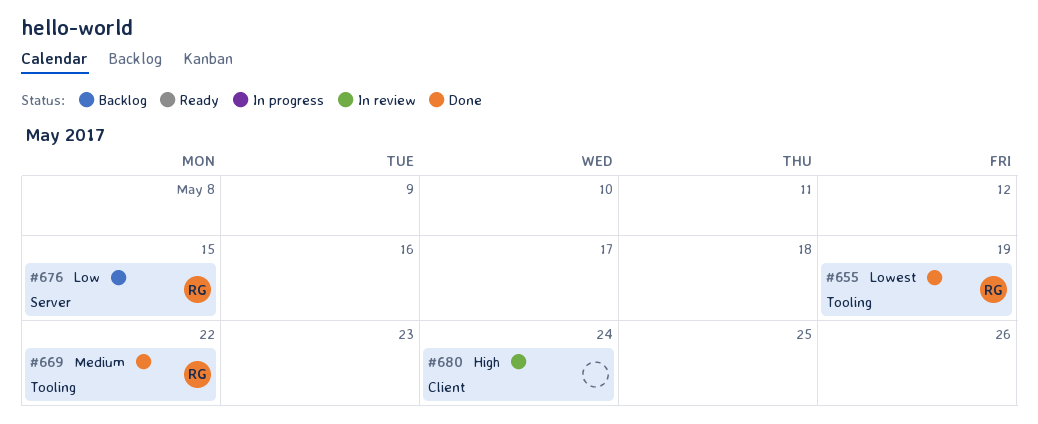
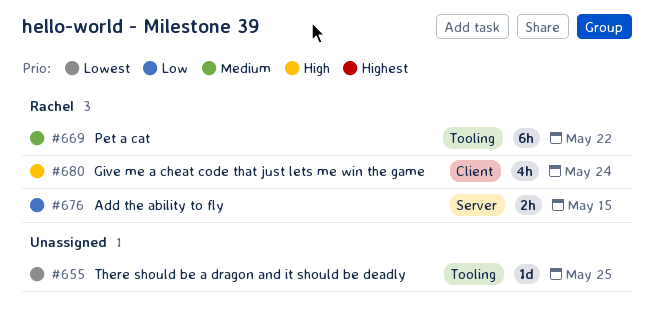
#655, owner: Rachel -> none
#655, due: May 19 -> May 25
#680, owner: none -> Rachel

